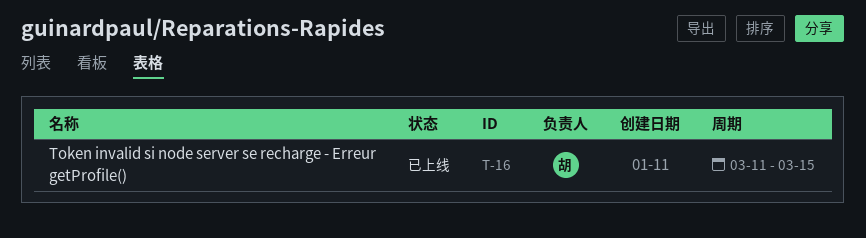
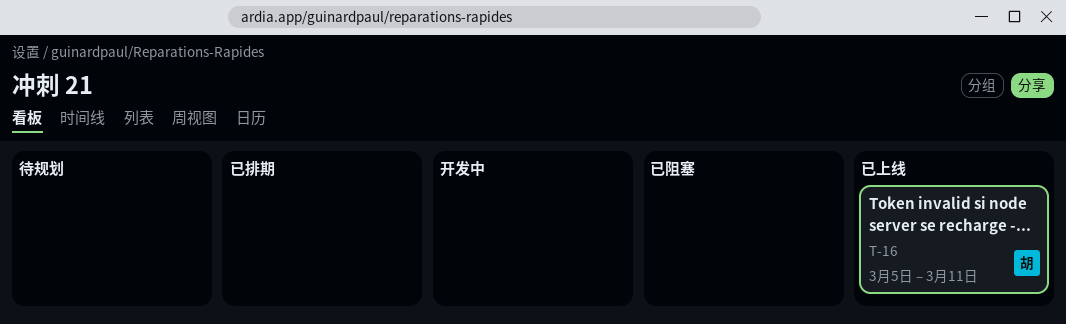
T-16, start: Mar 11 -> Mar 5
T-16, due: Mar 15 -> Mar 11

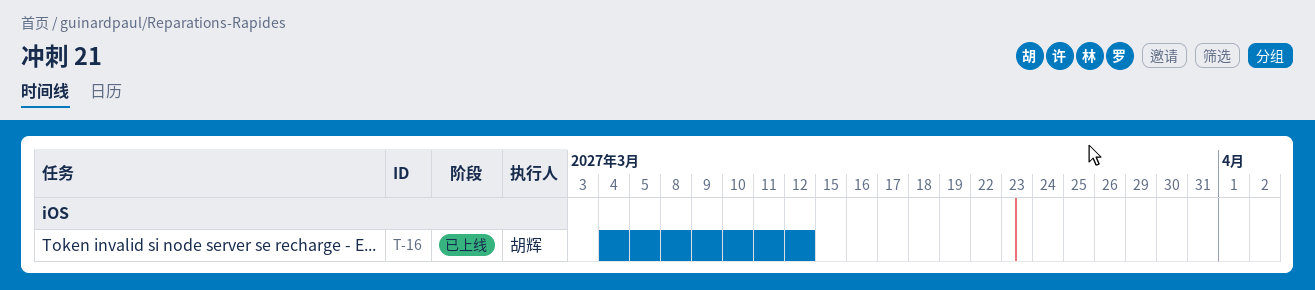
T-16, start: Mar 5 -> Mar 4
T-16, due: Mar 11 -> Mar 12

